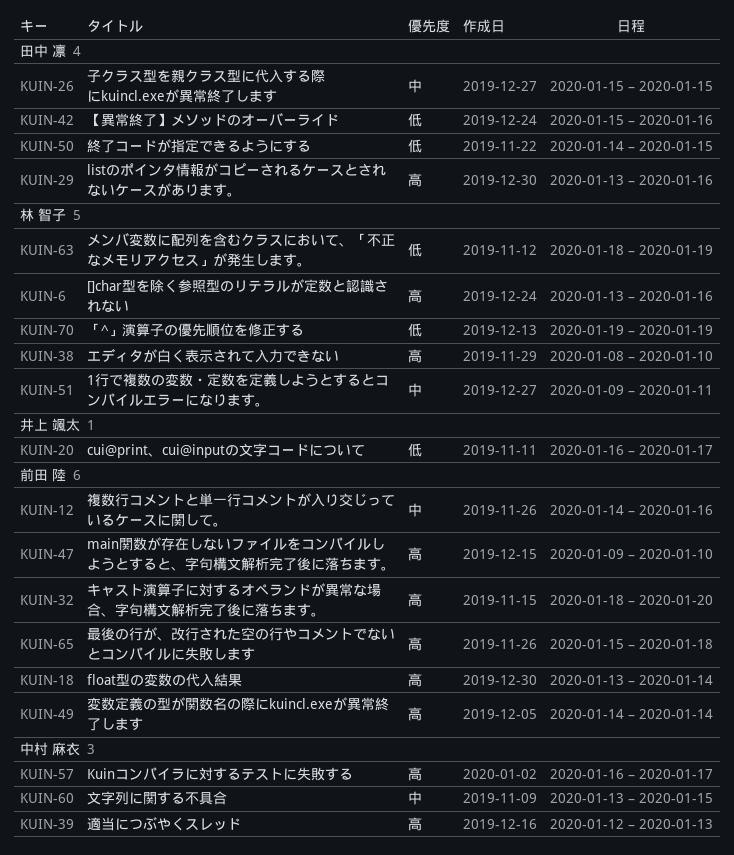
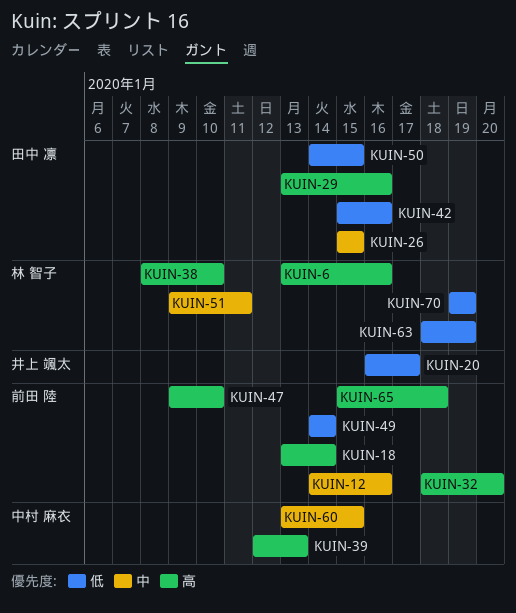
KUIN-49, priority: 高 -> 低
KUIN-57: present -> none

